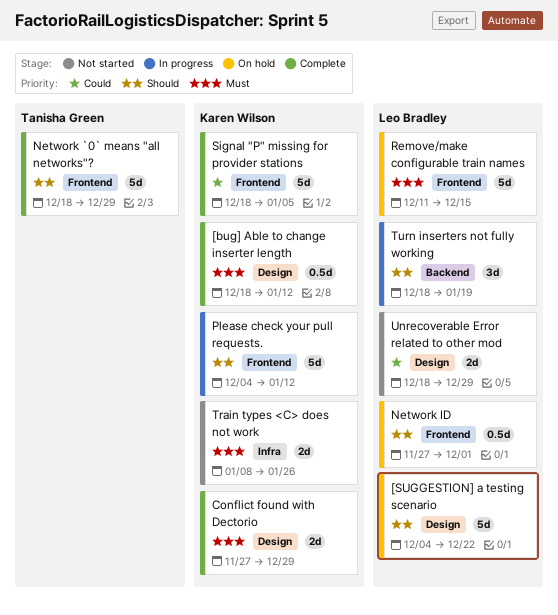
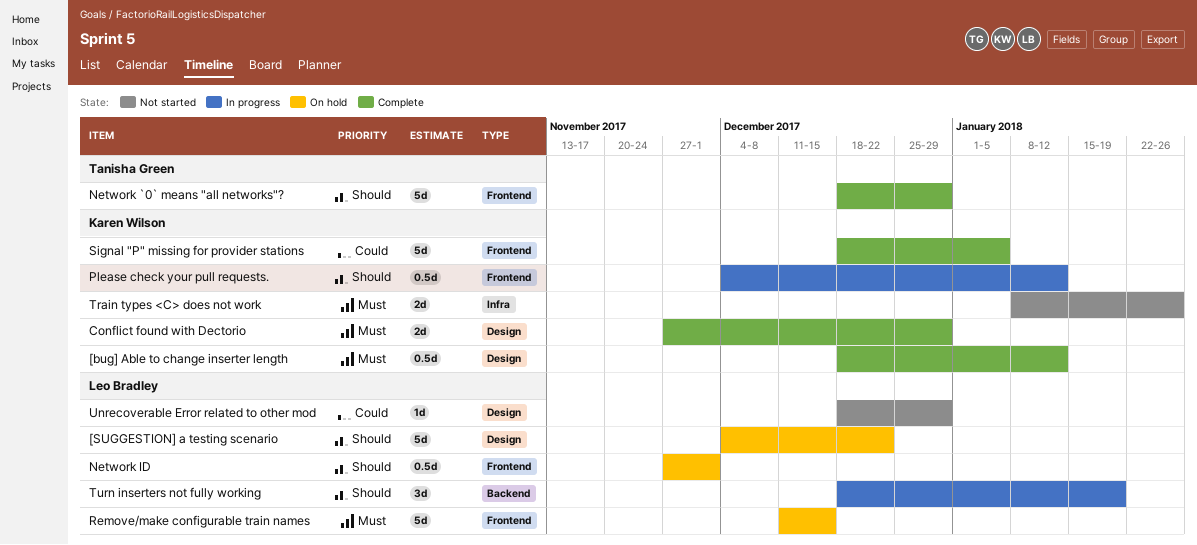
Please check your pull requests., estimate: 5d -> 0.5d
Unrecoverable Error related to other mod, estimate: 2d -> 1d

